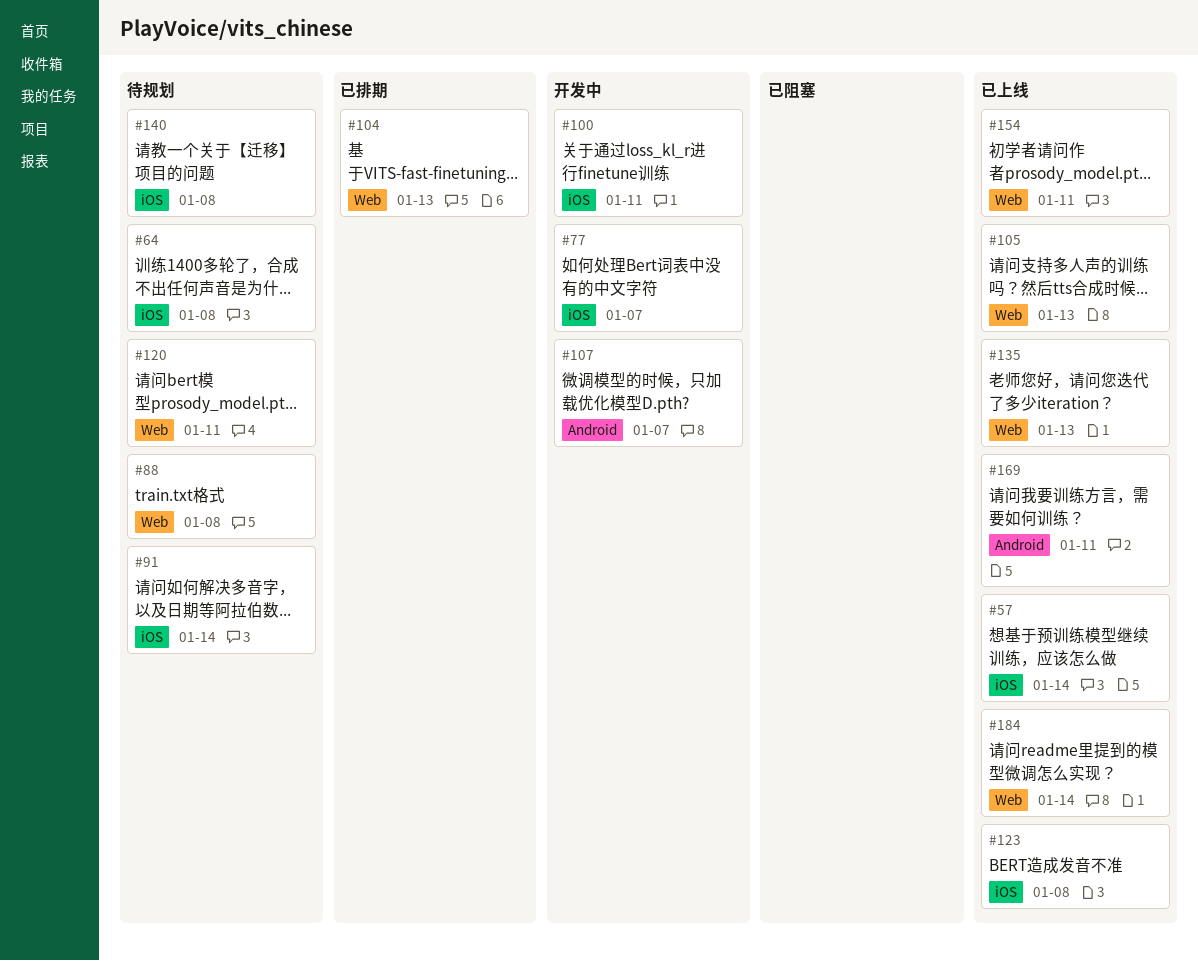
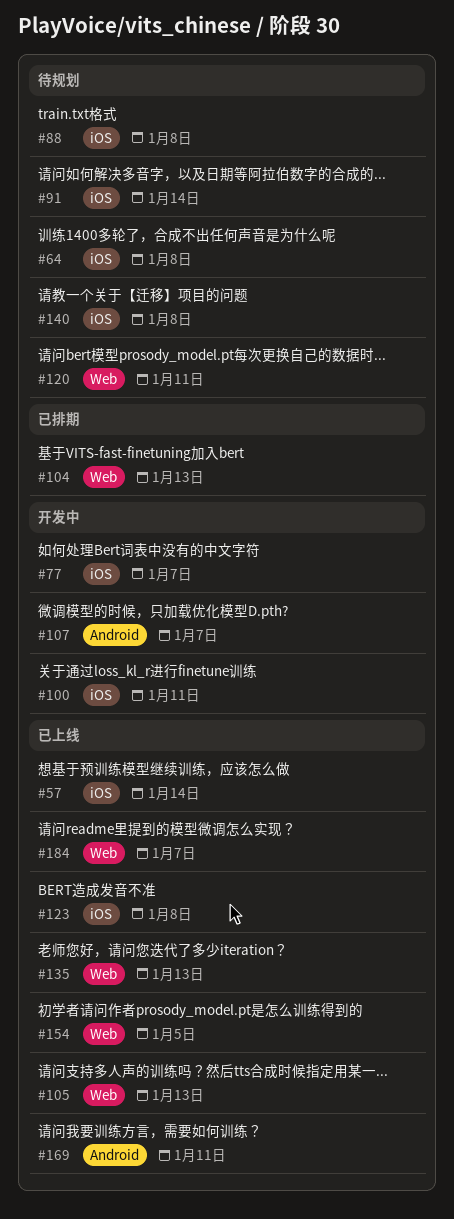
#88, label: Web -> iOS
#154, due: Jan 11 -> Jan 5
#184, due: Jan 14 -> Jan 7

